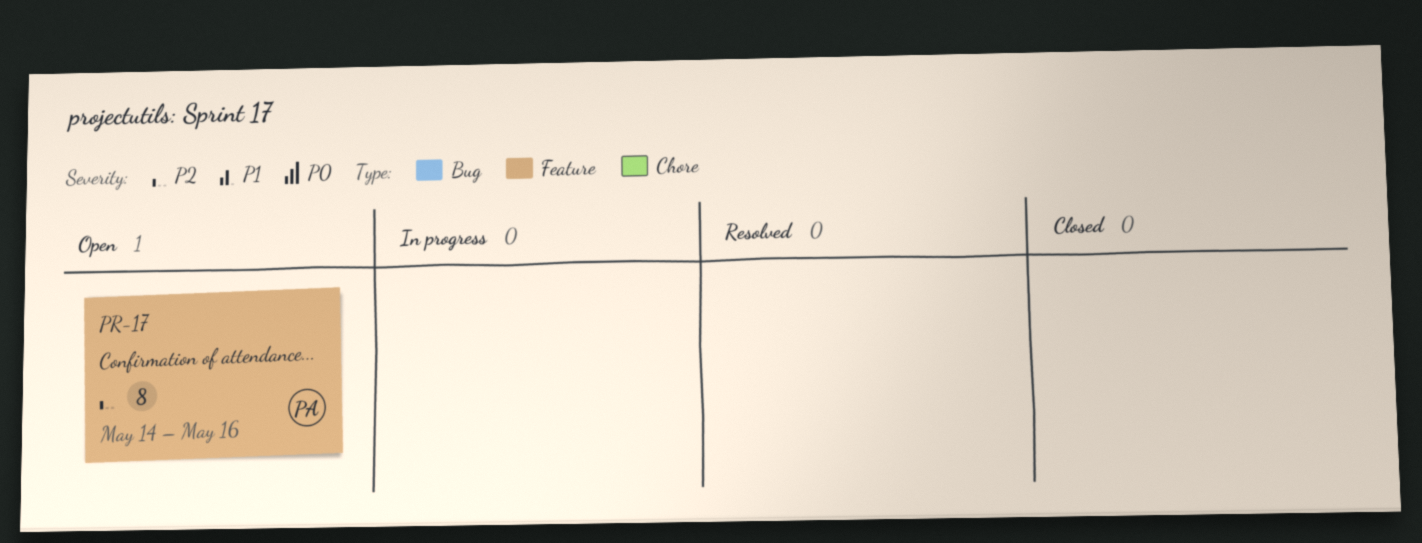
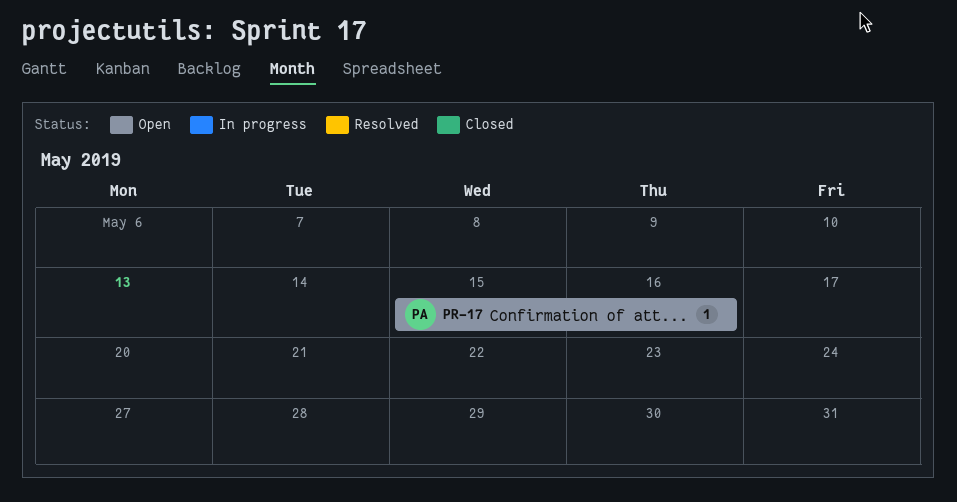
PR-17, estimate: 8 -> 1
PR-17, start: May 14 -> May 15

